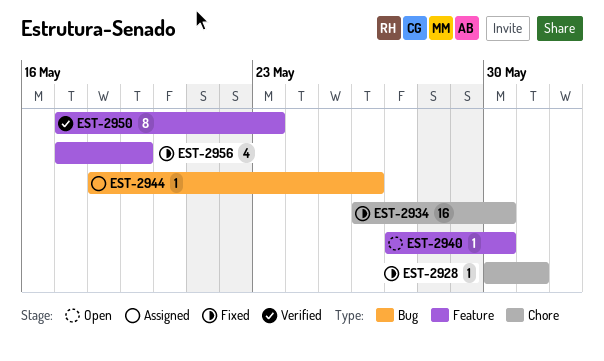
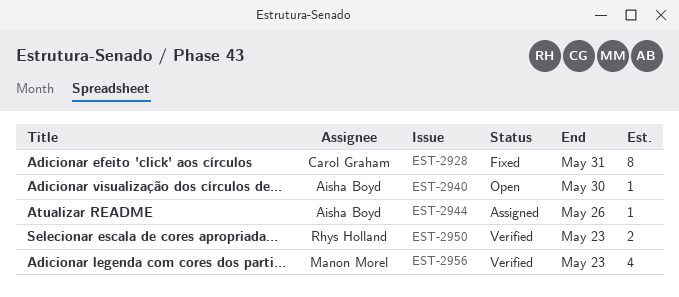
EST-2928, estimate: 1 -> 8
EST-2934: present -> none
EST-2950, estimate: 8 -> 2
EST-2956, status: Fixed -> Verified
EST-2956, due: May 19 -> May 23

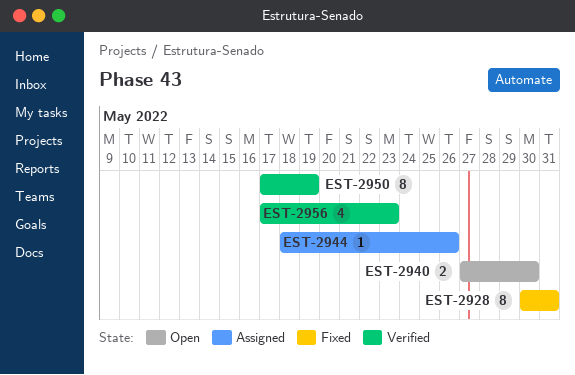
EST-2940, estimate: 1 -> 2
EST-2950, estimate: 2 -> 8
EST-2950, due: May 23 -> May 19

